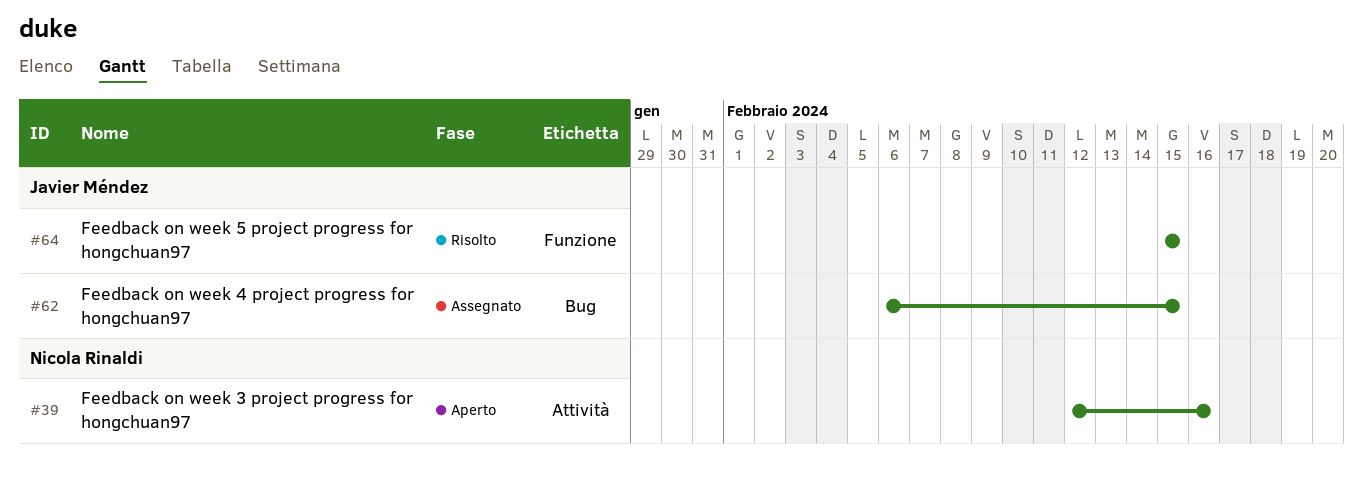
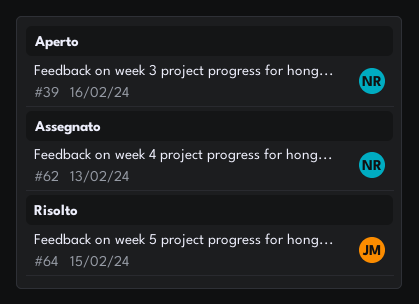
#62, owner: Javier Méndez -> Nicola Rinaldi
#62, due: Feb 15 -> Feb 13

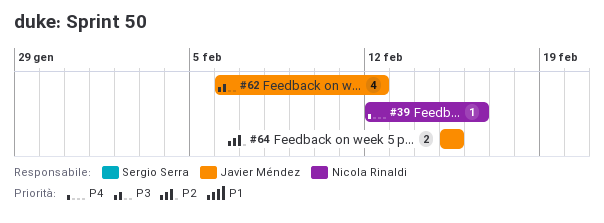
#62, owner: Nicola Rinaldi -> Javier Méndez
#62, due: Feb 13 -> Feb 12

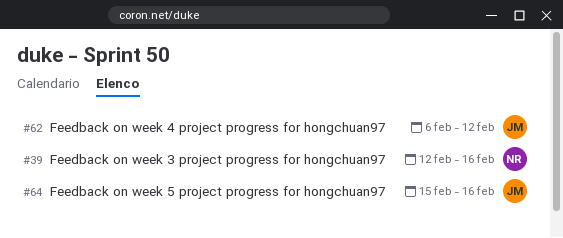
#64, due: Feb 15 -> Feb 16

